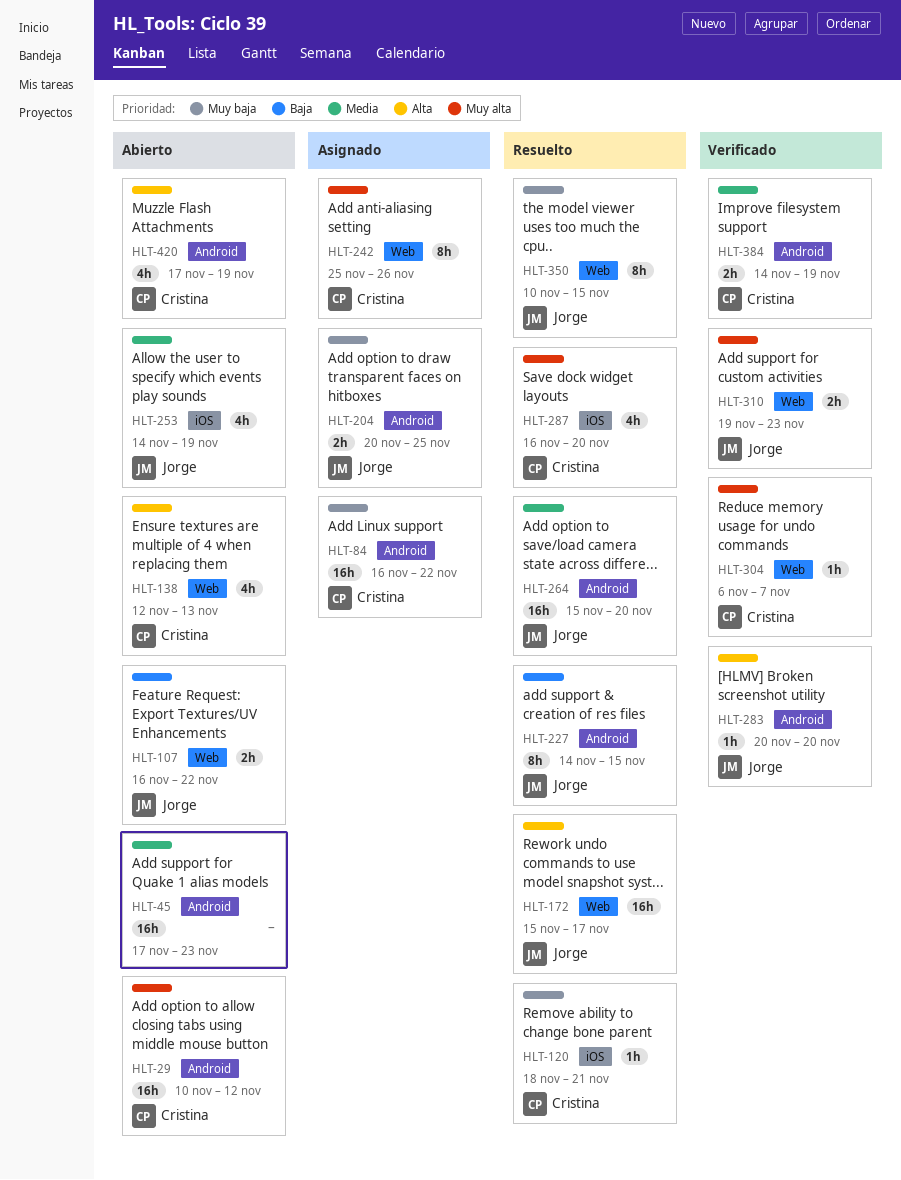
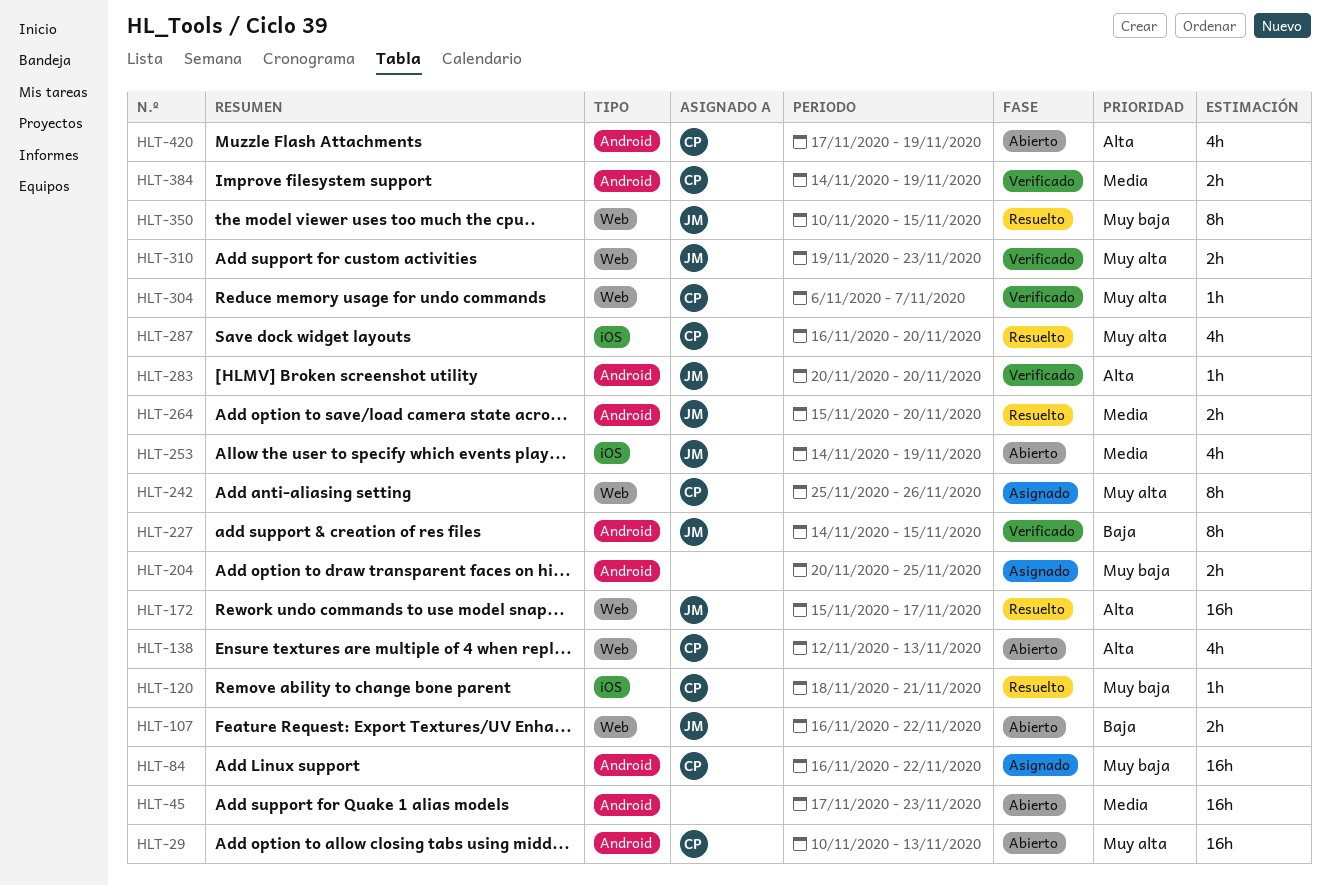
HLT-29, due: Nov 12 -> Nov 13
HLT-204, owner: Jorge -> none
HLT-227, status: Resuelto -> Verificado
HLT-264, estimate: 16h -> 2h

